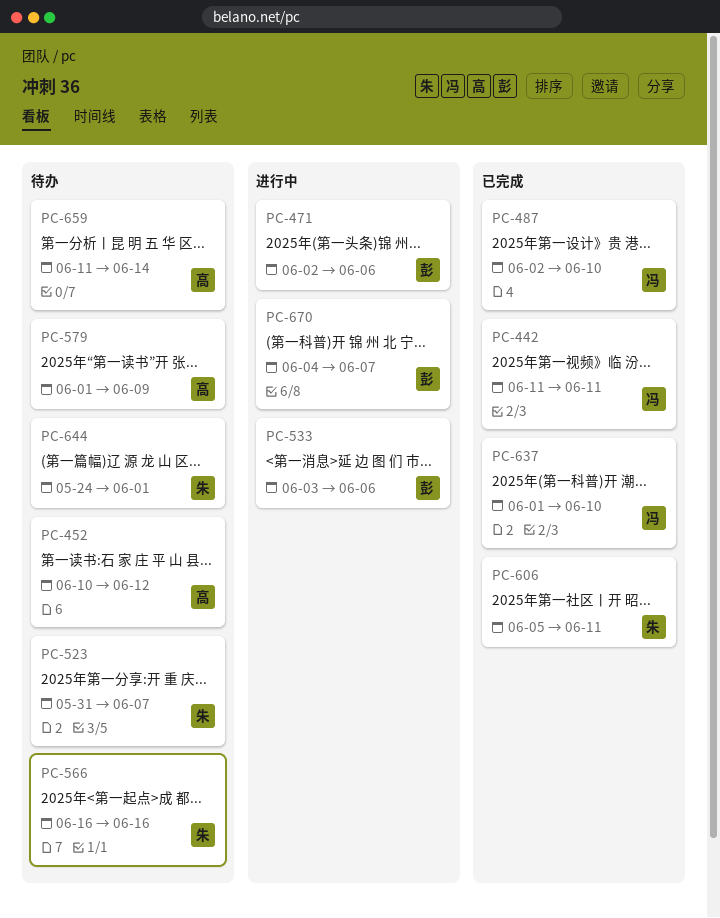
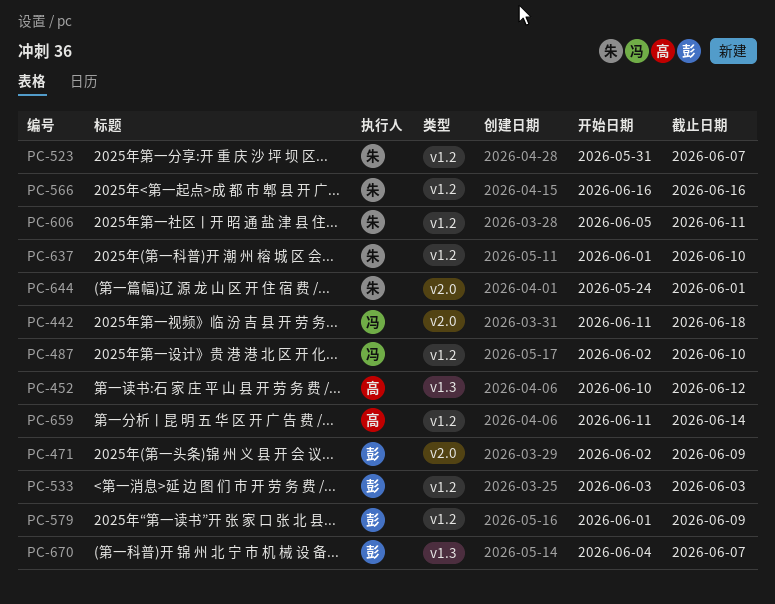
PC-442, due: Jun 11 -> Jun 18
PC-471, due: Jun 6 -> Jun 9
PC-533, due: Jun 6 -> Jun 3
PC-579, owner: 高 -> 彭
PC-637, owner: 冯 -> 朱

